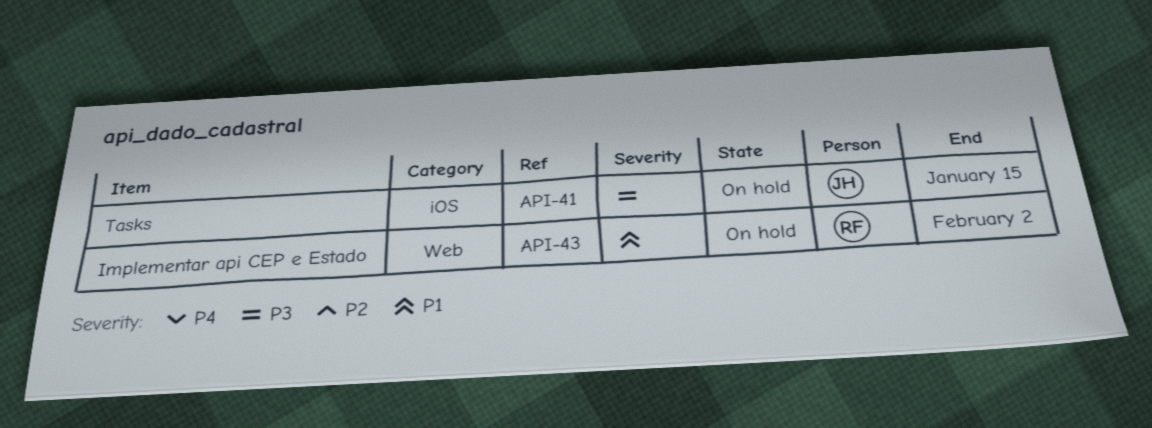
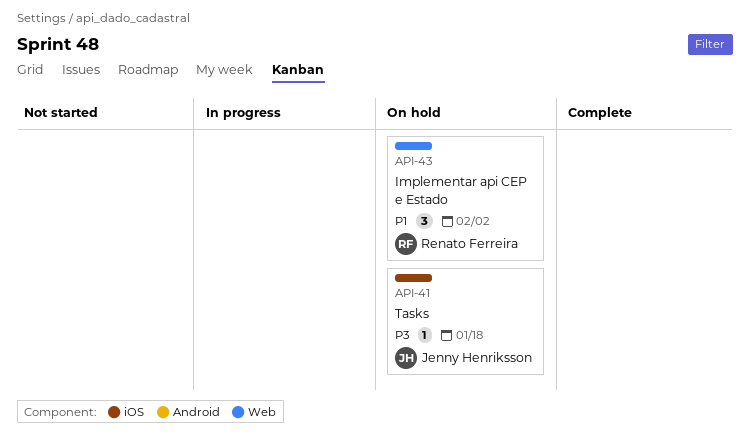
API-41, due: Jan 15 -> Jan 18

